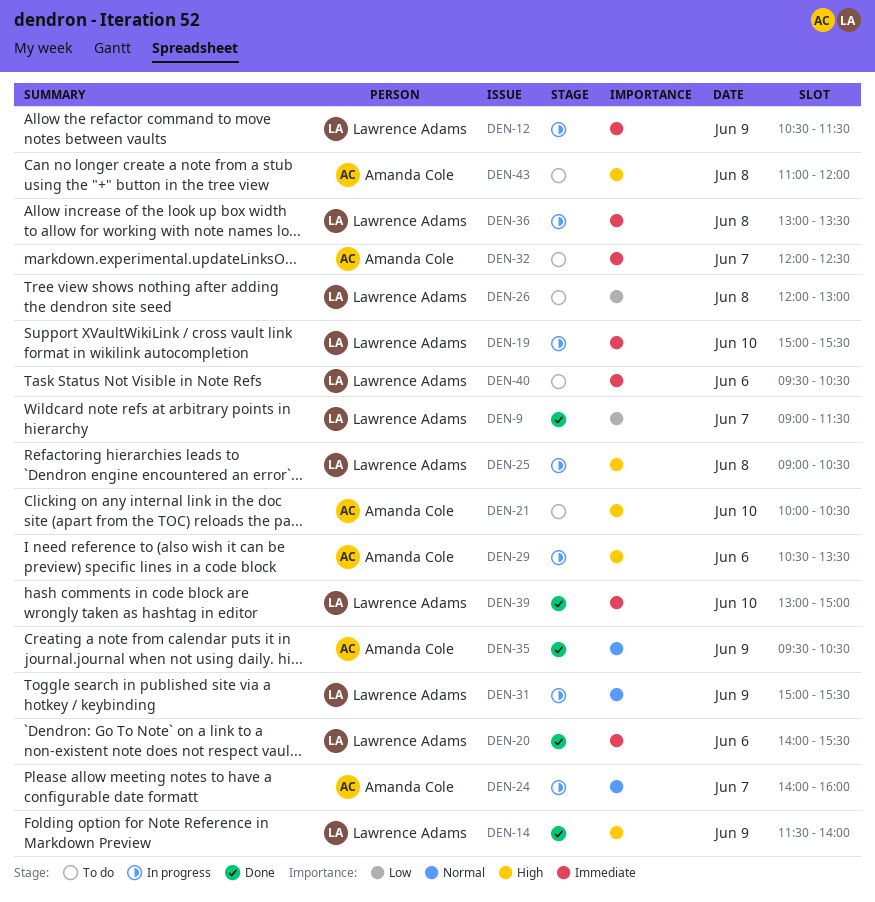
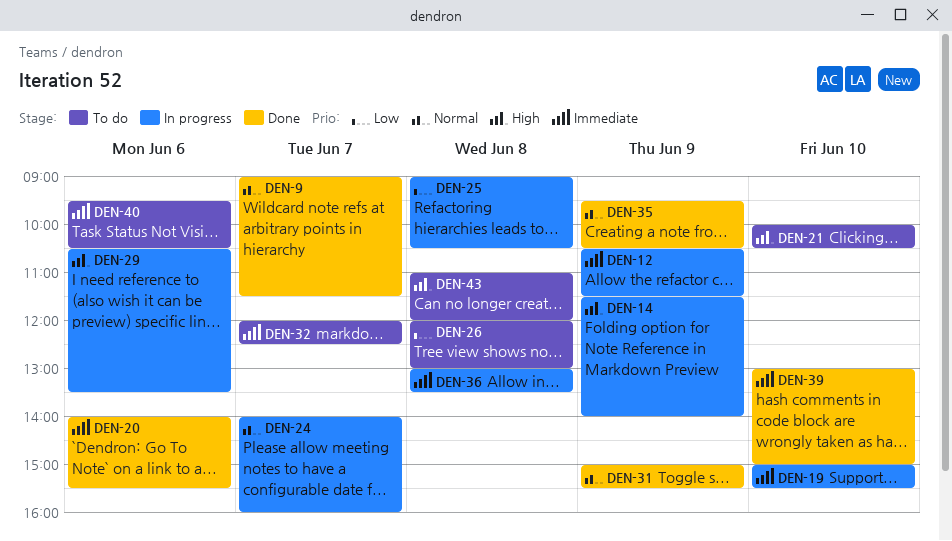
DEN-9, priority: Low -> Normal
DEN-14, status: Done -> In progress
DEN-25, priority: High -> Low
DEN-31, status: In progress -> Done

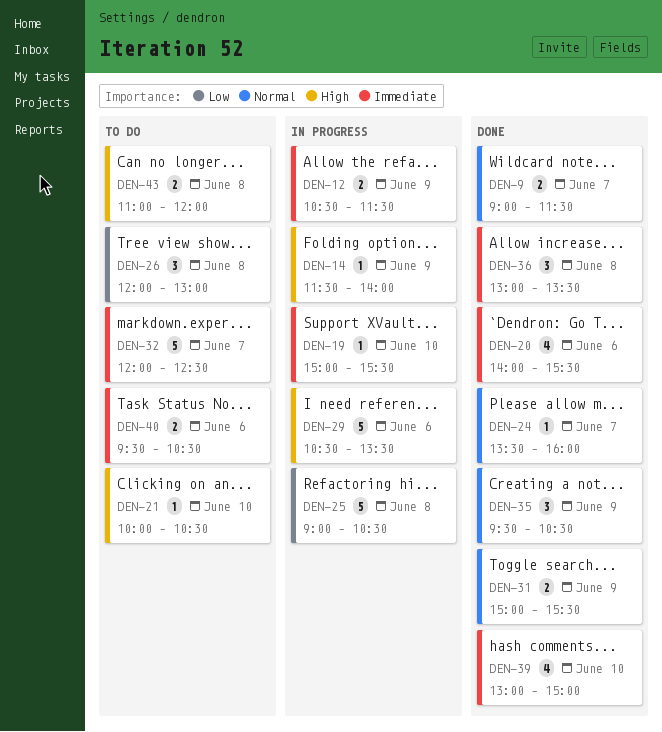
DEN-24, status: In progress -> Done
DEN-24, begins: 14:00 -> 13:30
DEN-36, status: In progress -> Done

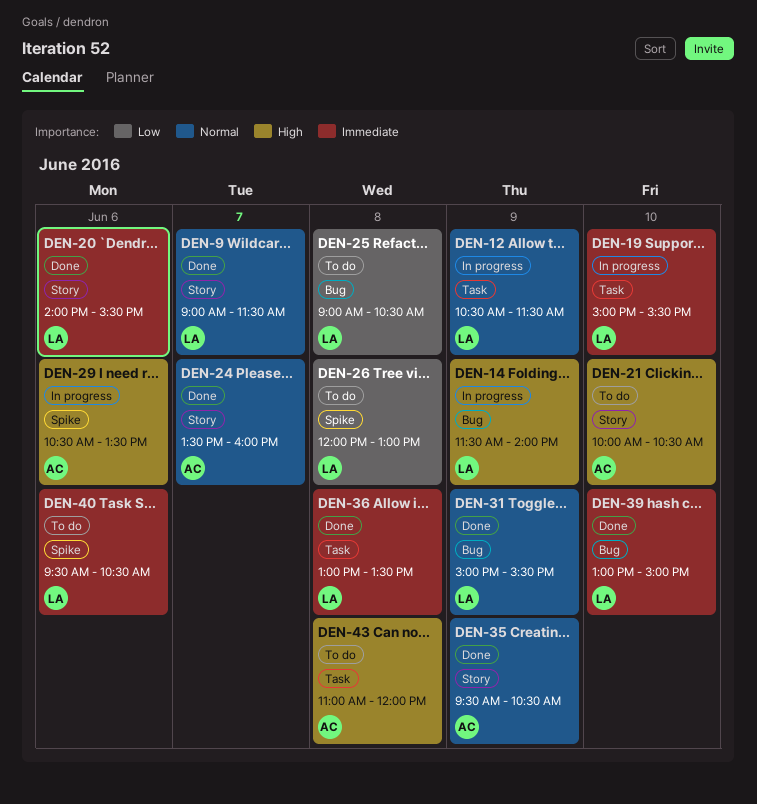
DEN-12, priority: Immediate -> Normal
DEN-25, status: In progress -> To do
DEN-32: present -> none

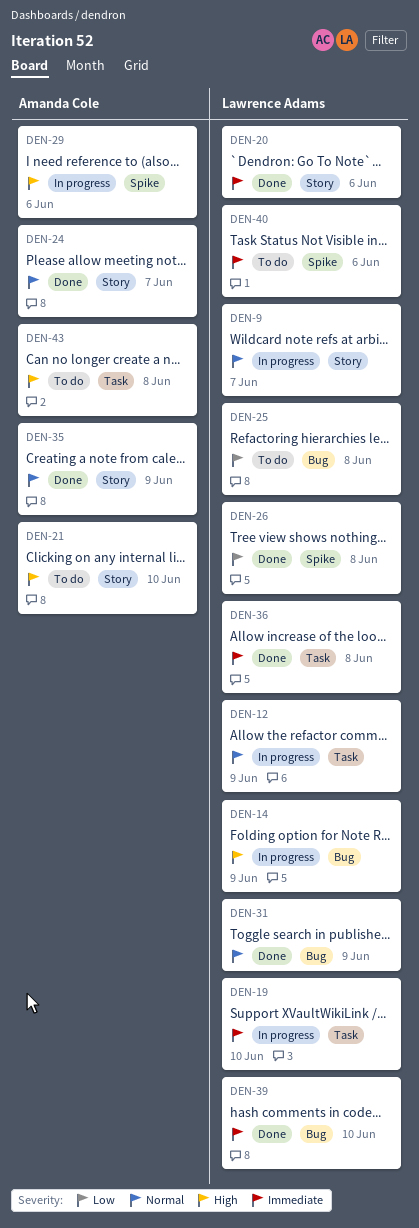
DEN-9, status: Done -> In progress
DEN-26, status: To do -> Done

